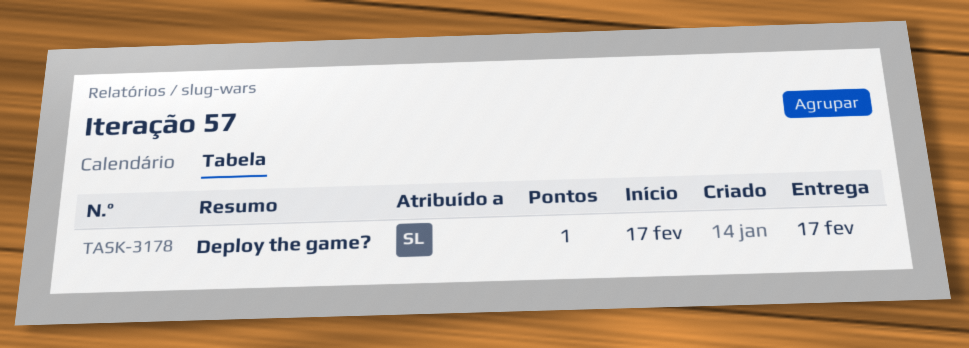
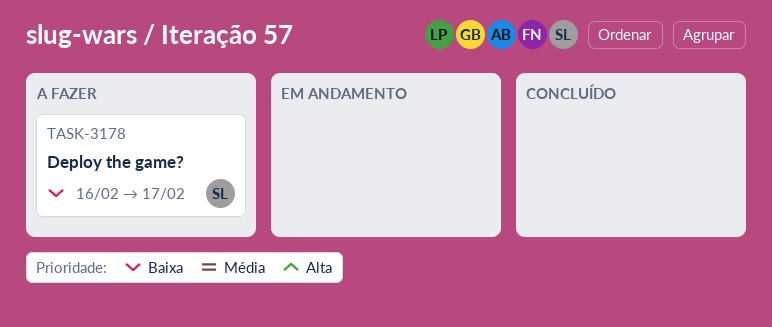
TASK-3178, start: Feb 17 -> Feb 16

